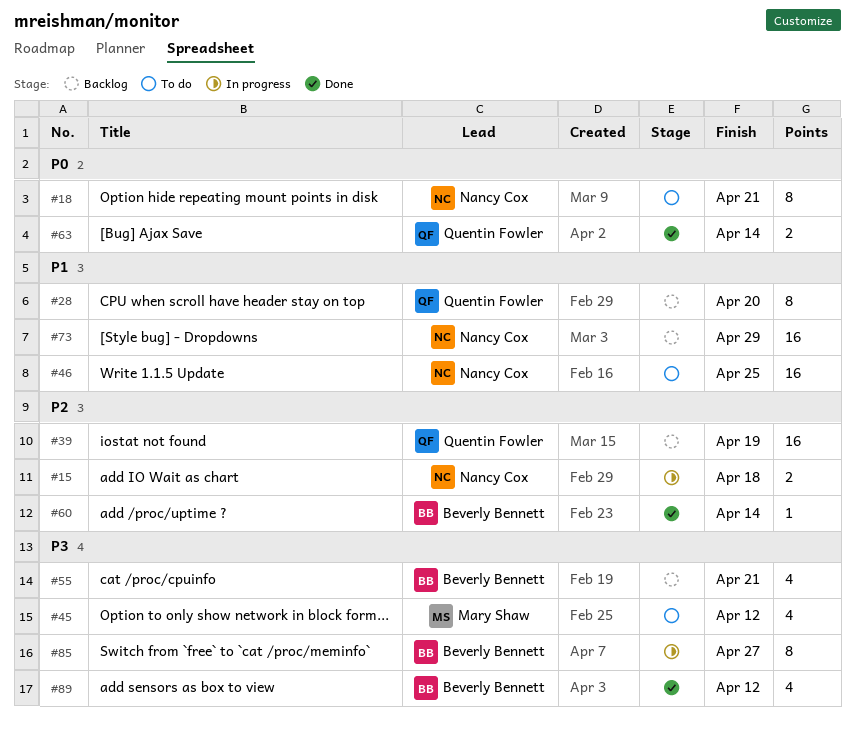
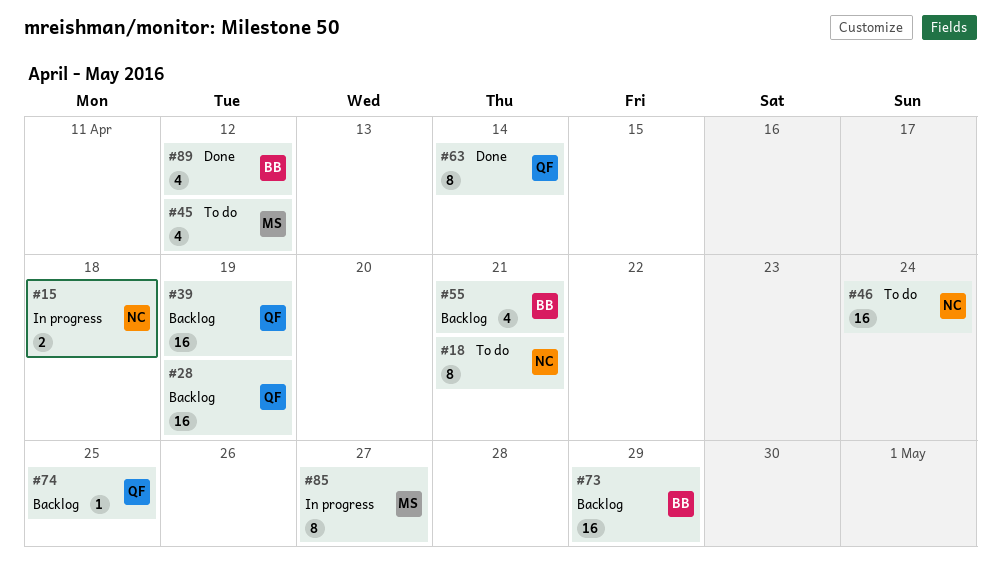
#28, estimate: 8 -> 16
#28, due: Apr 20 -> Apr 19
#46, due: Apr 25 -> Apr 24
#60: present -> none
#63, estimate: 2 -> 8
#73, owner: Nancy Cox -> Beverly Bennett
#74: none -> present
#85, owner: Beverly Bennett -> Mary Shaw

